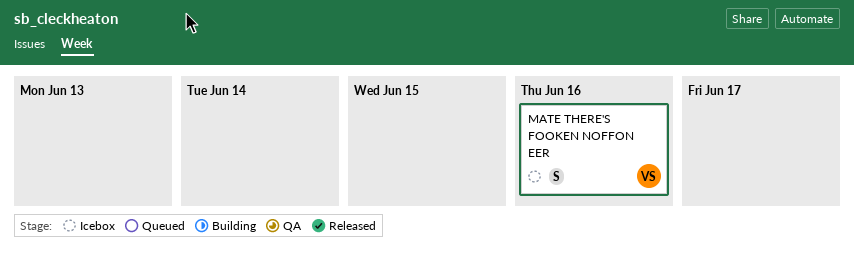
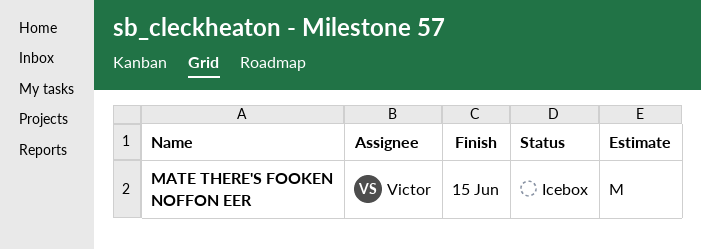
MATE THERE'S FOOKEN NOFFON EER, estimate: S -> M
MATE THERE'S FOOKEN NOFFON EER, due: Jun 16 -> Jun 15

